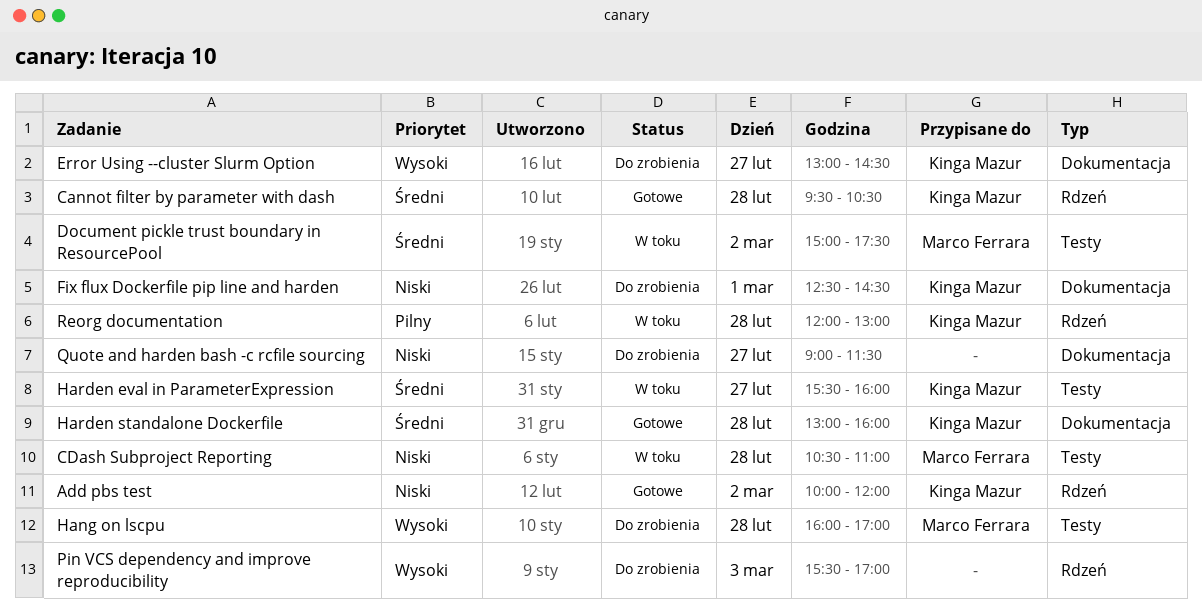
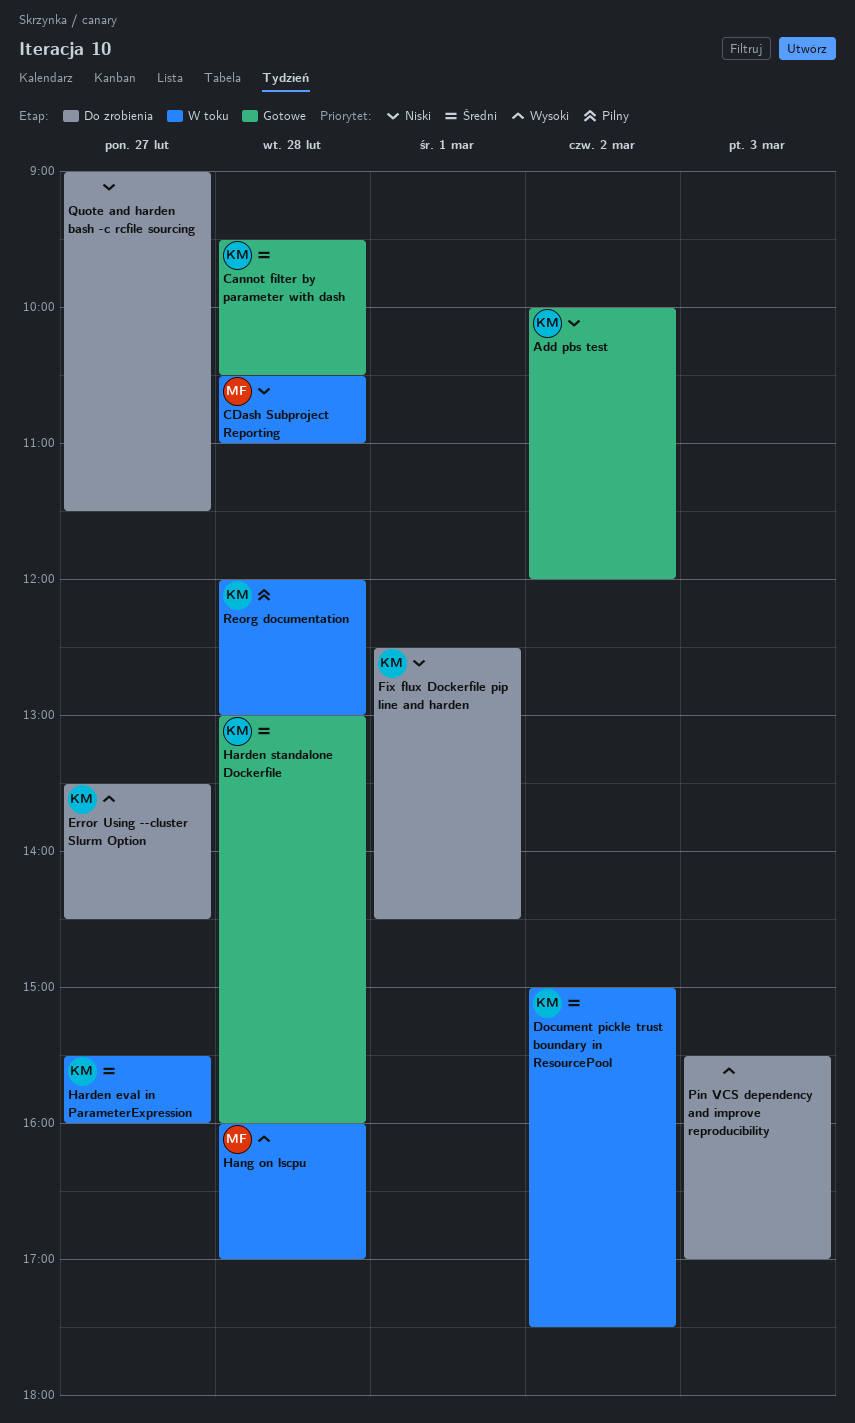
Document pickle trust boundary in ResourcePool, owner: Marco Ferrara -> Kinga Mazur
Error Using --cluster Slurm Option, begins: 13:00 -> 13:30
Hang on lscpu, status: Do zrobienia -> W toku

